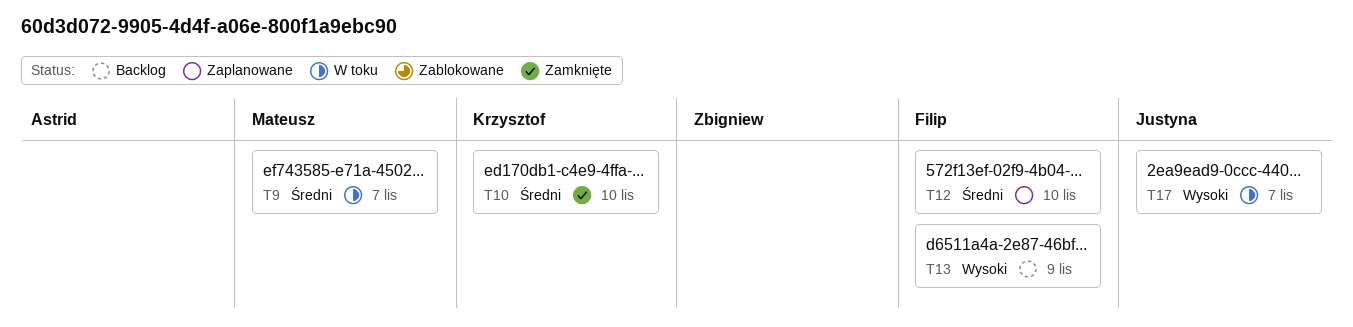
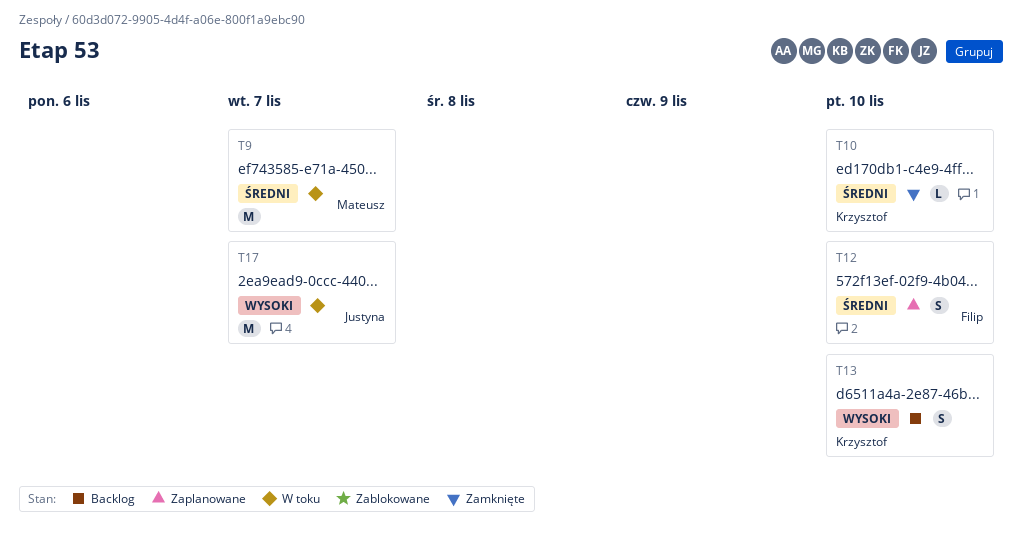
T13, owner: Filip -> Krzysztof
T13, due: Nov 9 -> Nov 10

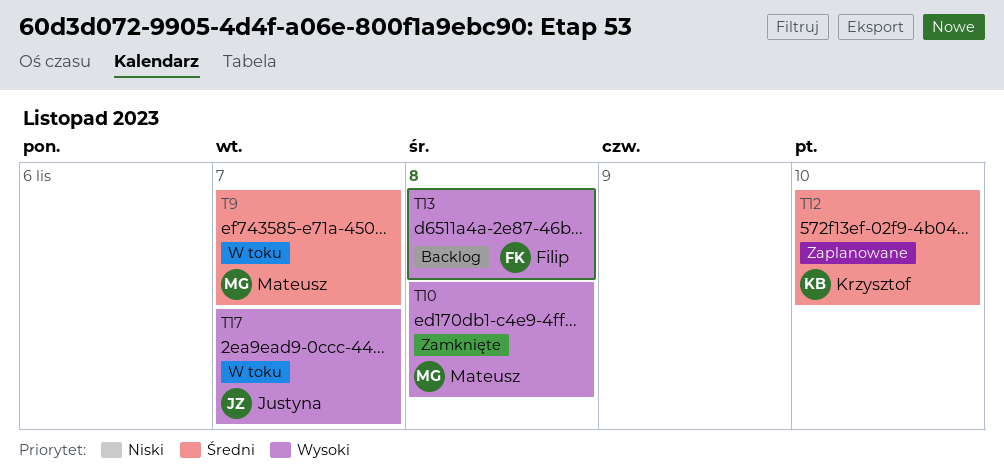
T10, owner: Krzysztof -> Mateusz
T10, priority: Średni -> Wysoki
T10, due: Nov 10 -> Nov 8
T12, owner: Filip -> Krzysztof
T13, owner: Krzysztof -> Filip
T13, due: Nov 10 -> Nov 8

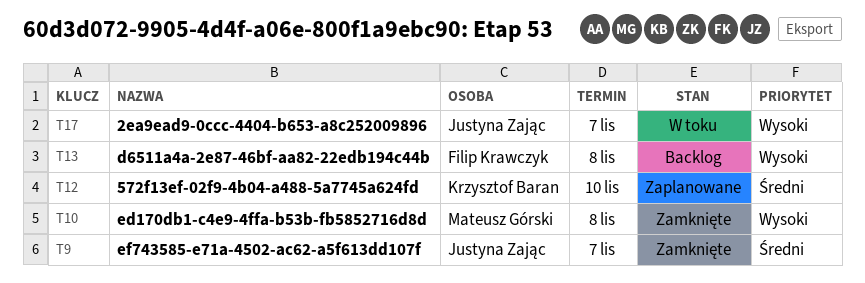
T9, status: W toku -> Zamknięte
T9, owner: Mateusz Górski -> Justyna Zając

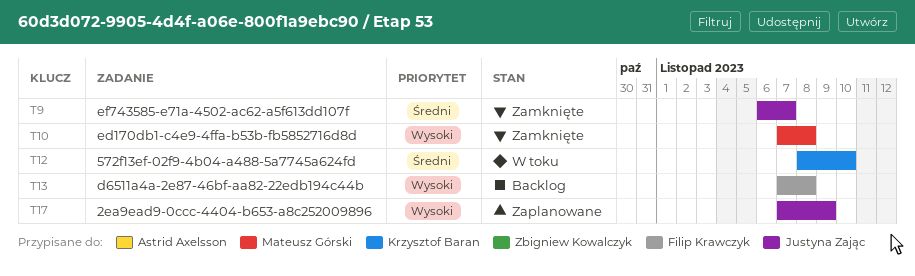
T12, status: Zaplanowane -> W toku
T17, status: W toku -> Zaplanowane
T17, due: Nov 7 -> Nov 9

